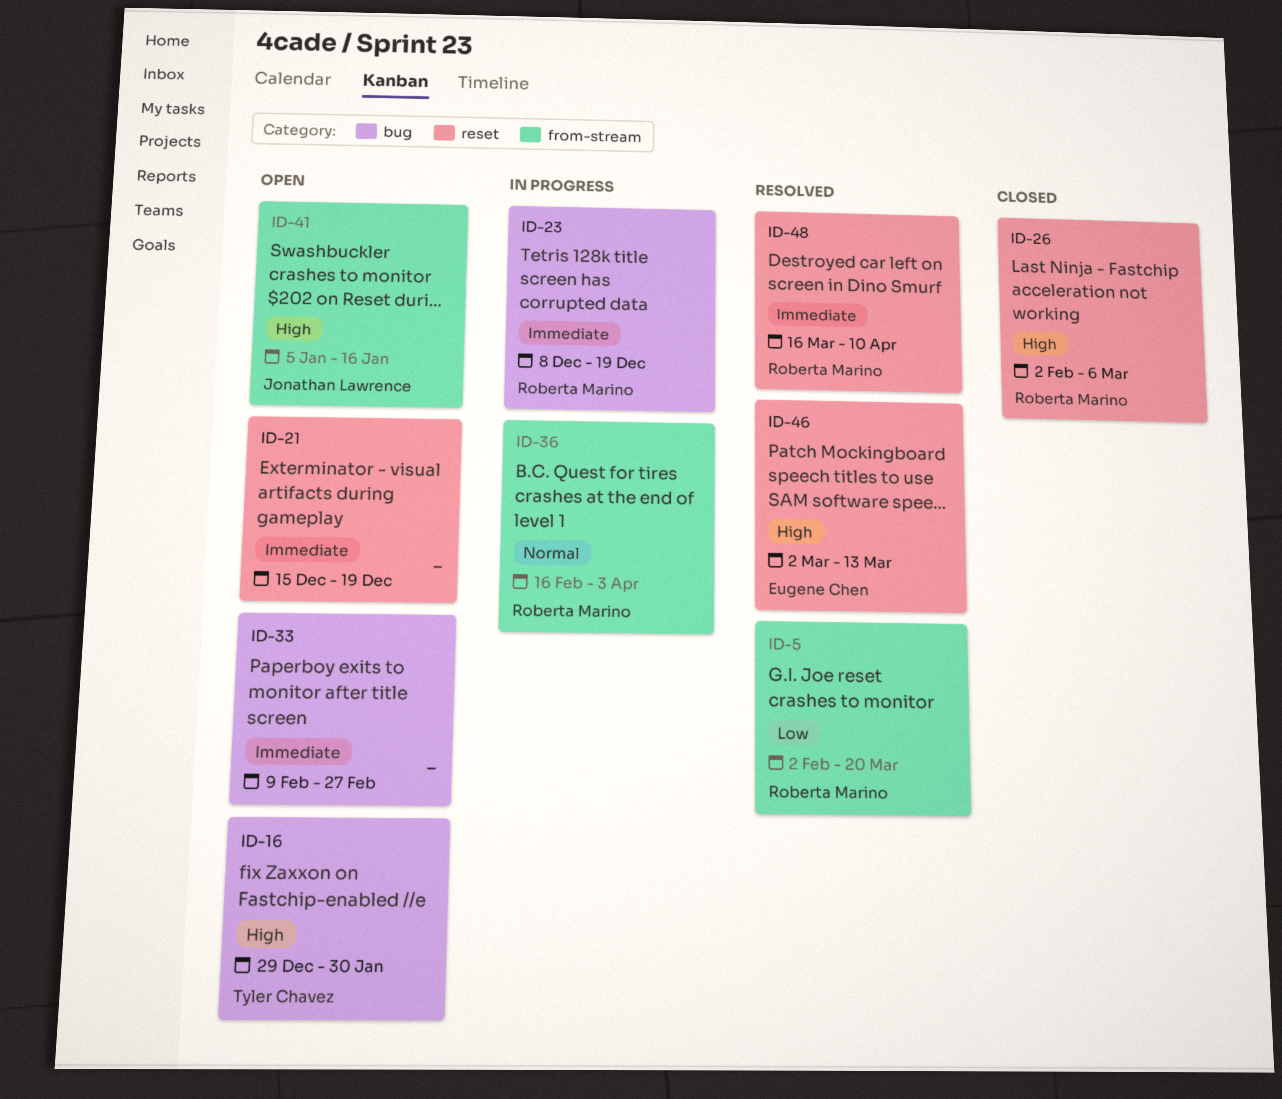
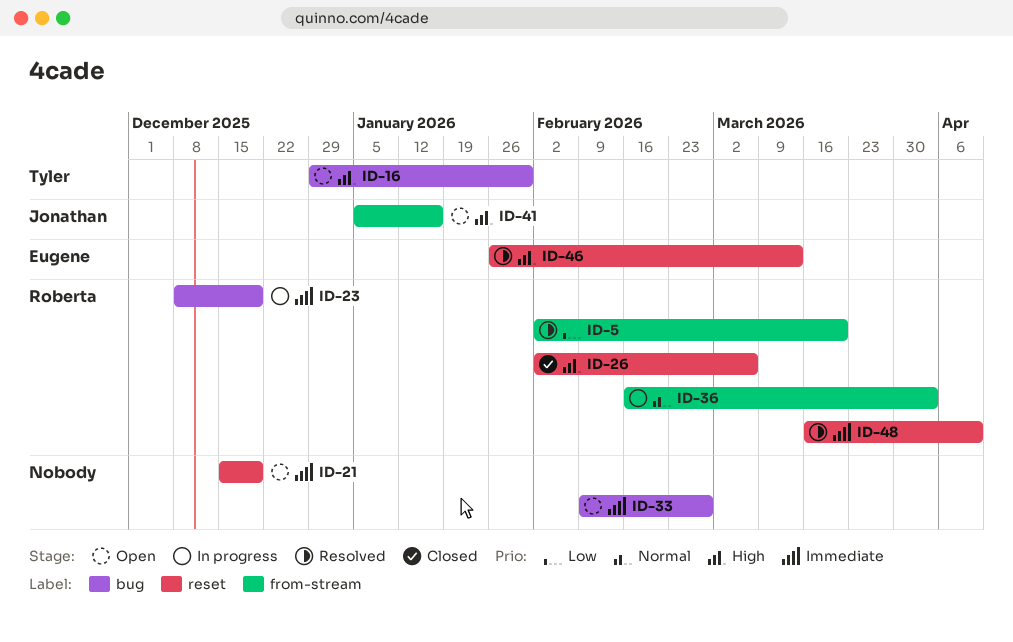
ID-46, start: Mar 2 -> Jan 26

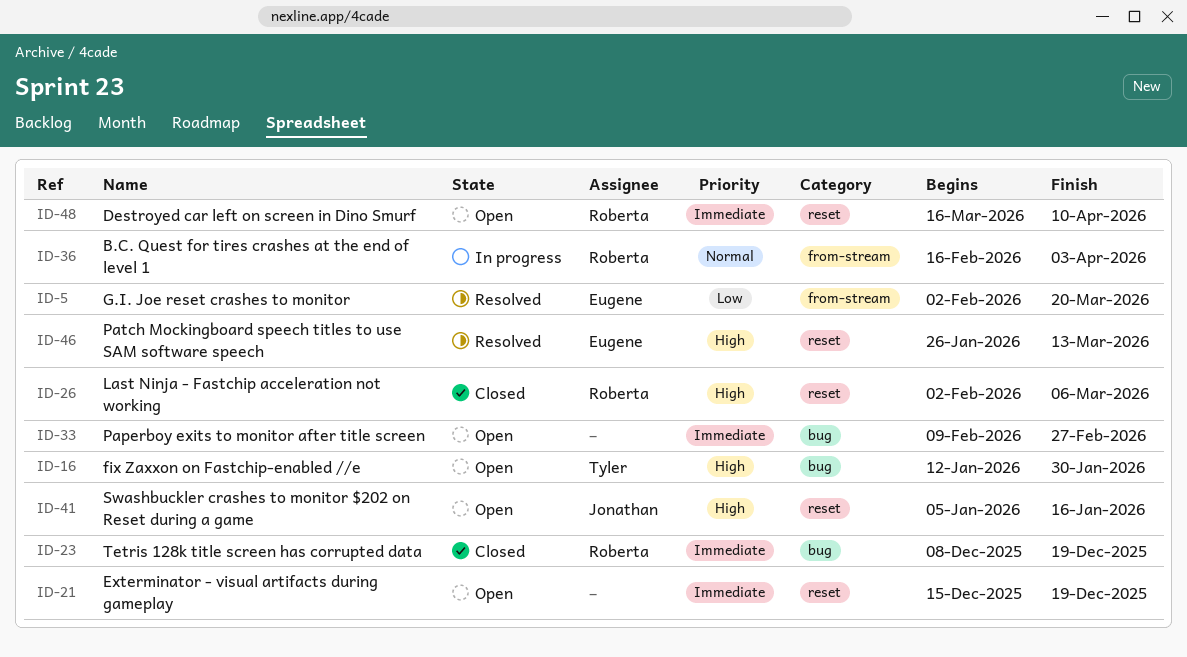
ID-5, owner: Roberta -> Eugene
ID-16, start: Dec 29 -> Jan 12
ID-23, status: In progress -> Closed
ID-41, label: from-stream -> reset
ID-48, status: Resolved -> Open

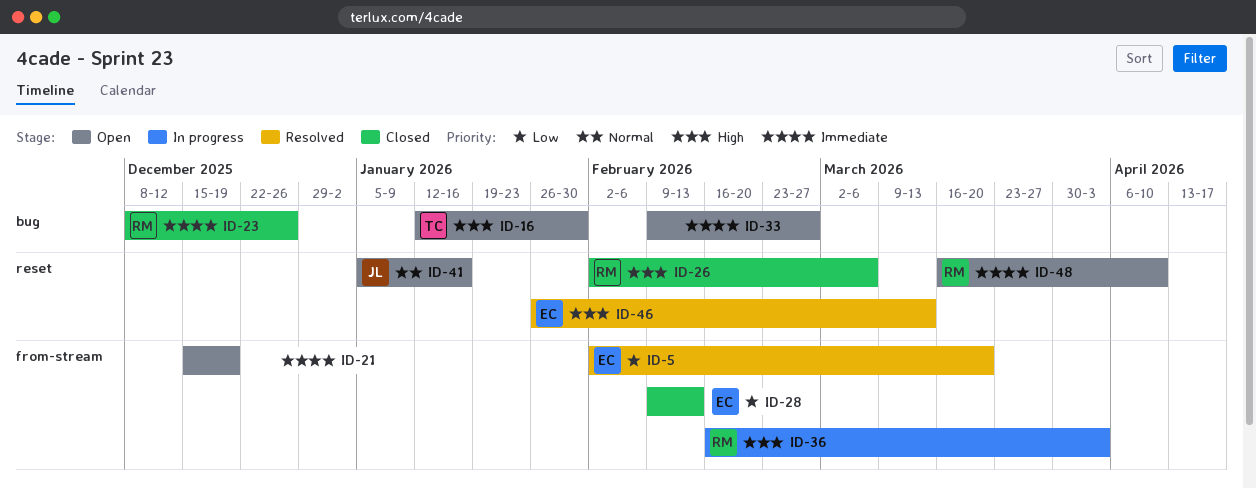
ID-21, label: reset -> from-stream
ID-23, due: Dec 19 -> Dec 26
ID-28: none -> present
ID-36, priority: Normal -> High
ID-41, priority: High -> Normal

